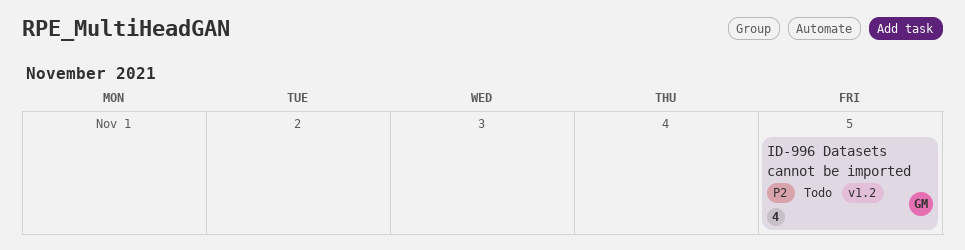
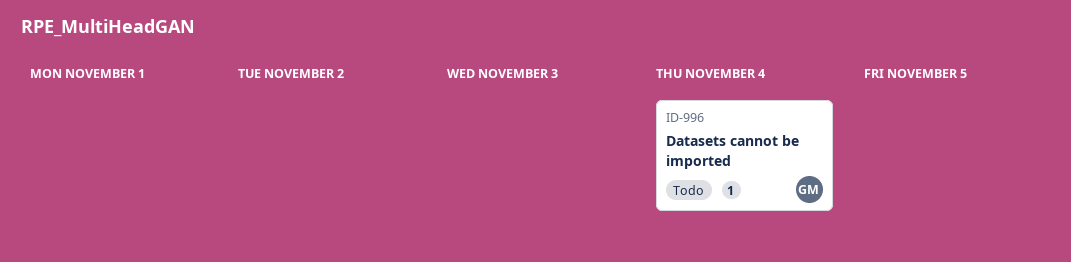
ID-996, estimate: 4 -> 1
ID-996, due: Nov 5 -> Nov 4

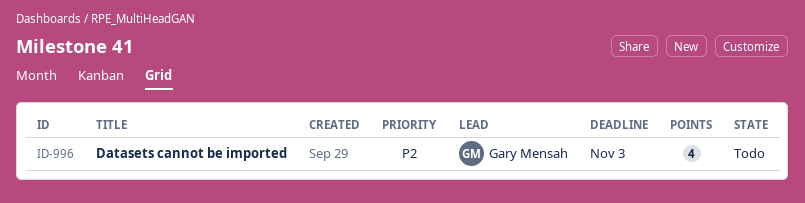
ID-996, estimate: 1 -> 4
ID-996, due: Nov 4 -> Nov 3

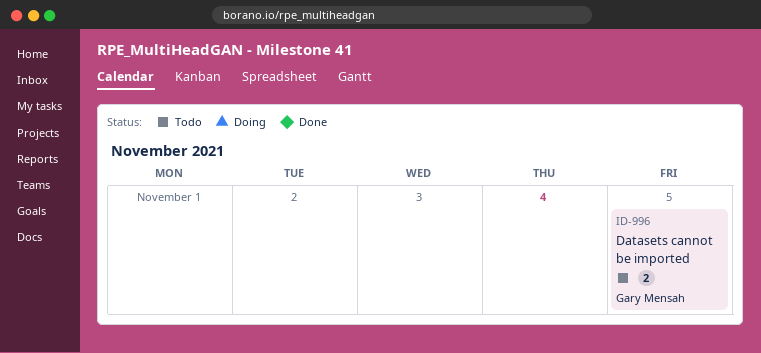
ID-996, estimate: 4 -> 2
ID-996, due: Nov 3 -> Nov 5

